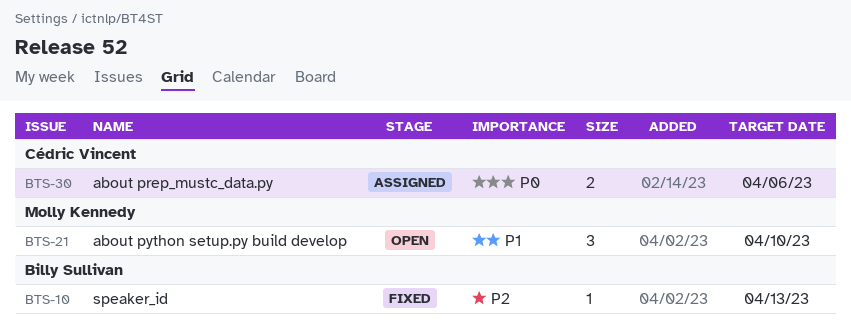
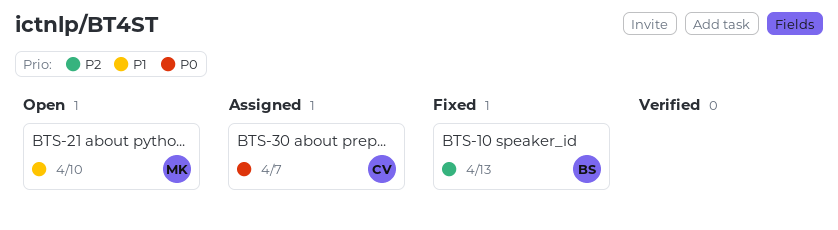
BTS-30, due: Apr 6 -> Apr 7

